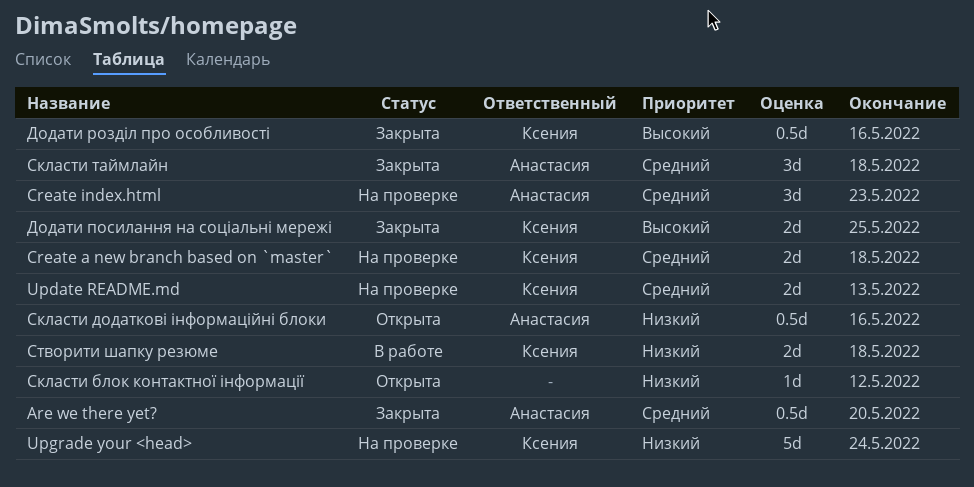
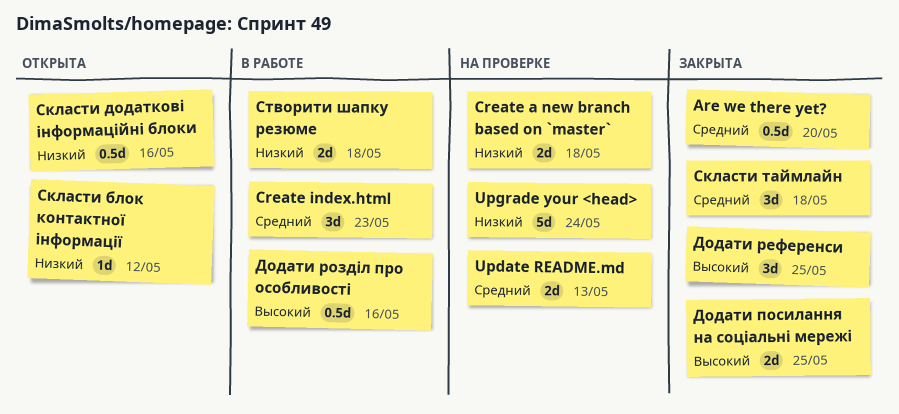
Create a new branch based on `master`, priority: Средний -> Низкий
Create index.html, status: На проверке -> В работе
Додати референси: none -> present
Додати розділ про особливості, status: Закрыта -> В работе

